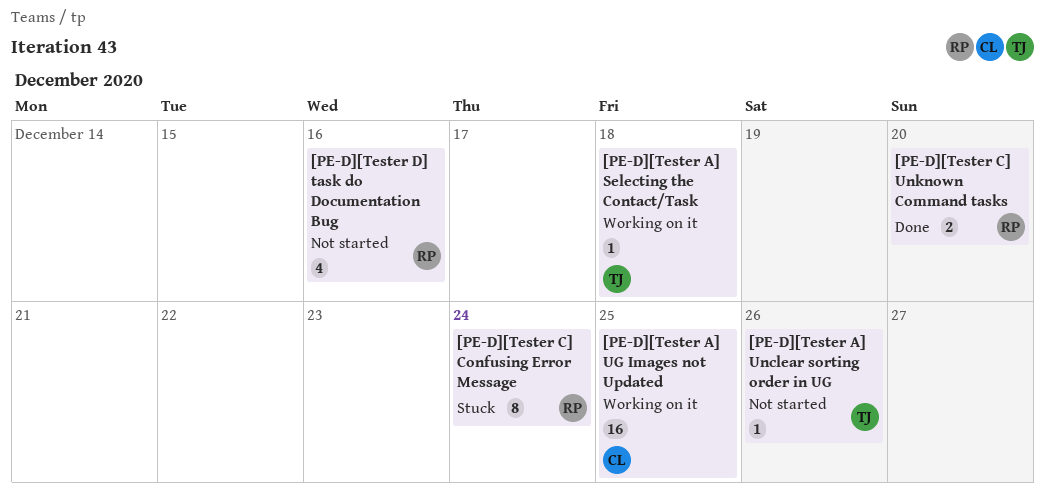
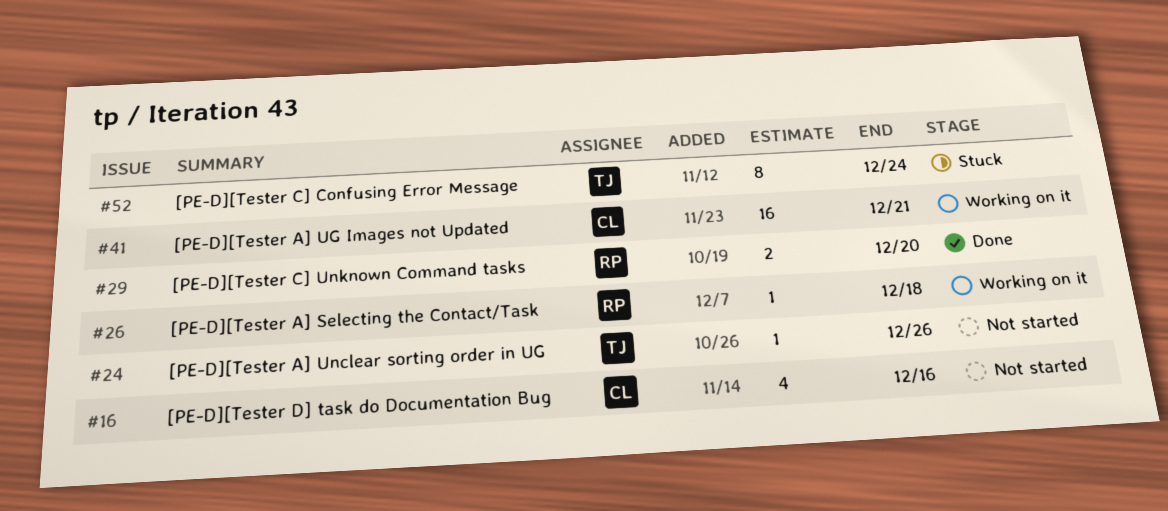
[PE-D][Tester A] Selecting the Contact/Task, owner: TJ -> RP
[PE-D][Tester A] UG Images not Updated, due: Dec 25 -> Dec 21
[PE-D][Tester C] Confusing Error Message, owner: RP -> TJ
[PE-D][Tester D] task do Documentation Bug, owner: RP -> CL

